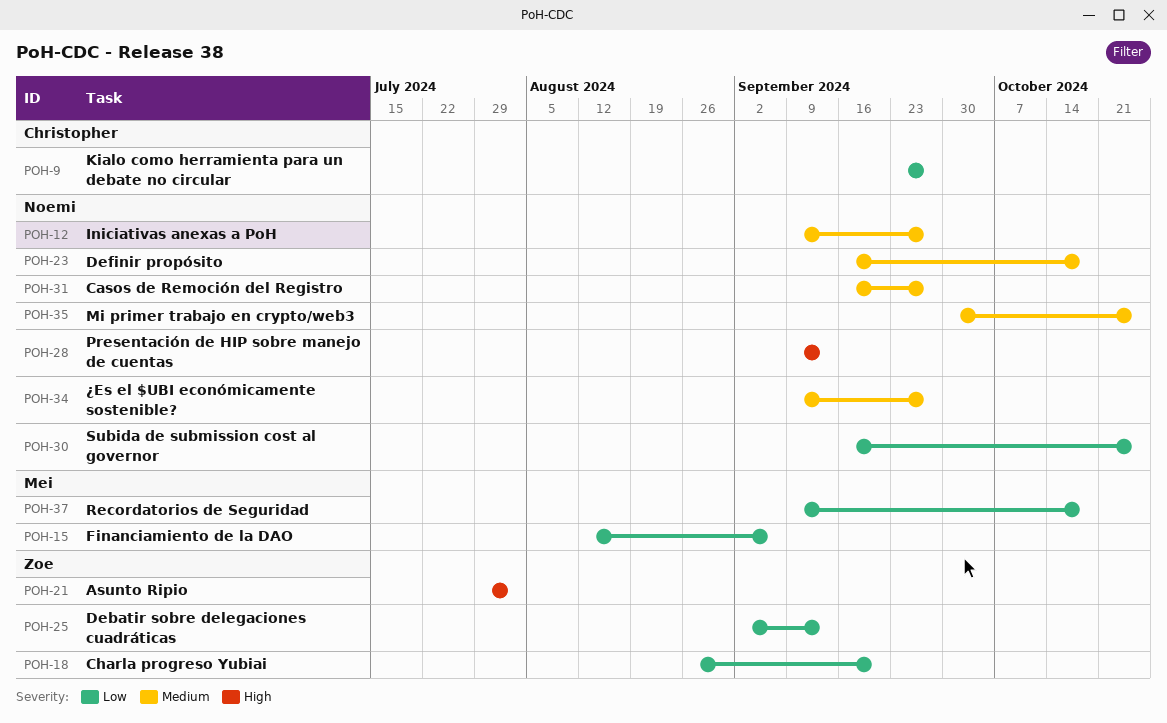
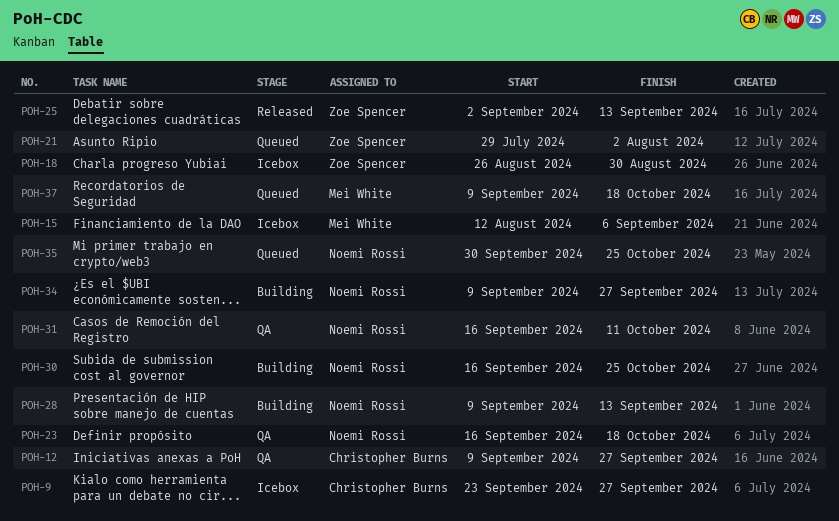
POH-12, owner: Noemi Rossi -> Christopher Burns
POH-18, due: Sep 20 -> Aug 30
POH-31, due: Sep 27 -> Oct 11

